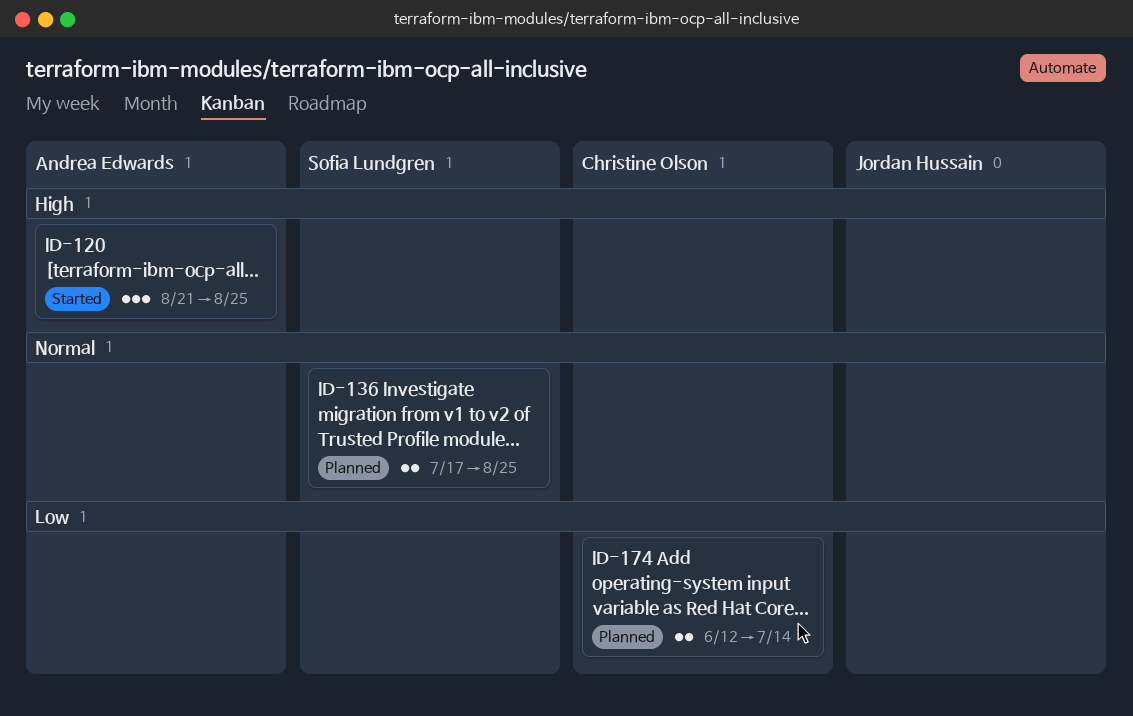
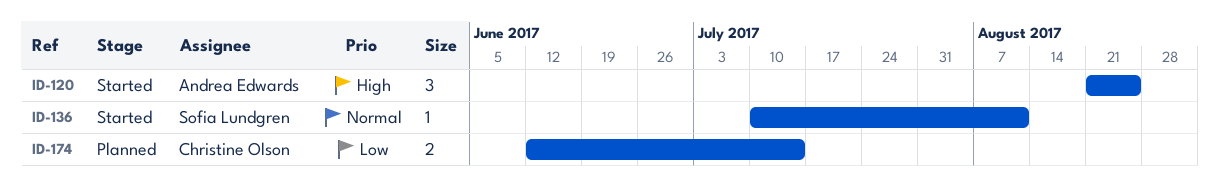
ID-136, status: Planned -> Started
ID-136, estimate: 2 -> 1
ID-136, start: Jul 17 -> Jul 10
ID-136, due: Aug 25 -> Aug 11

